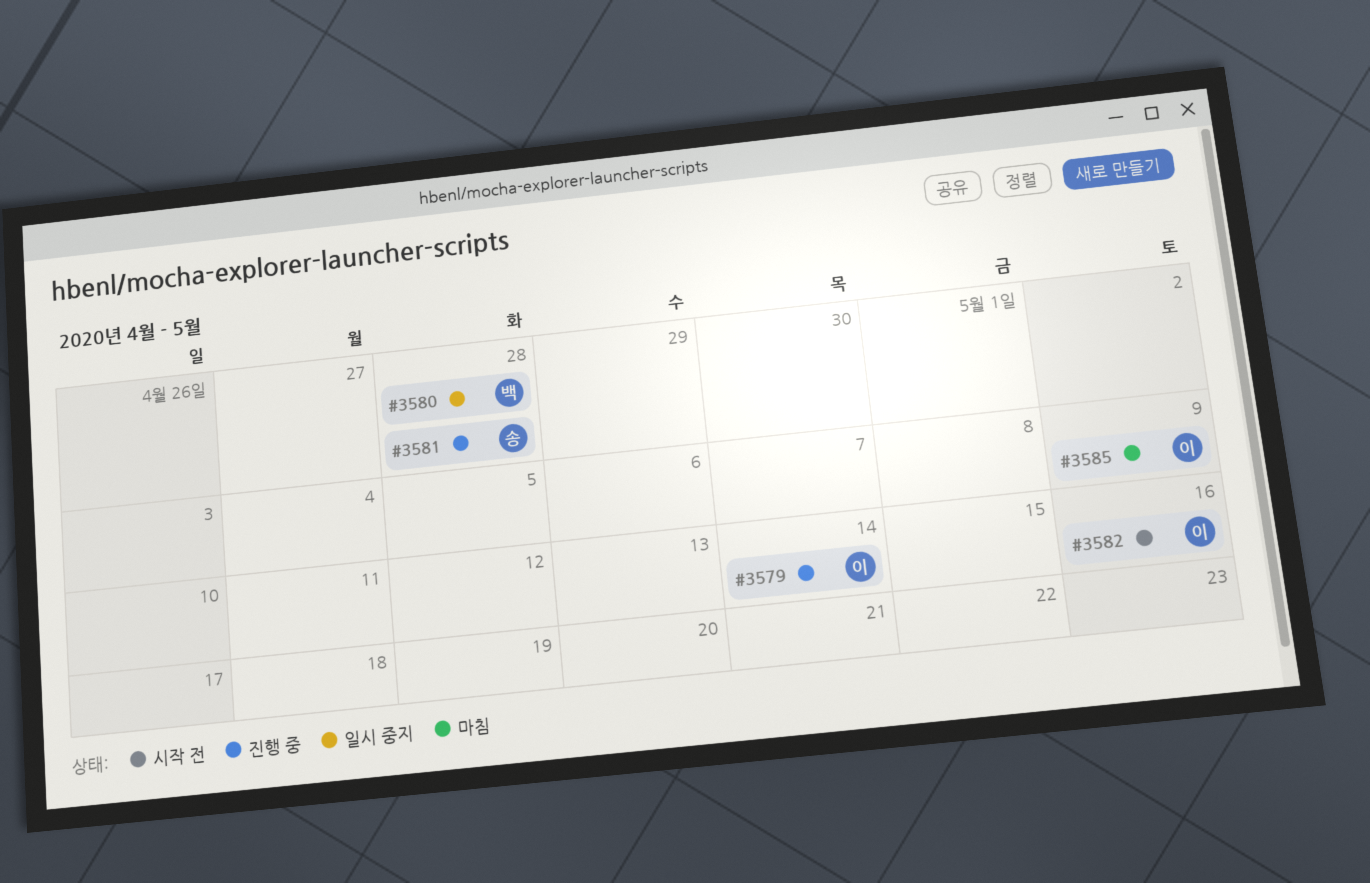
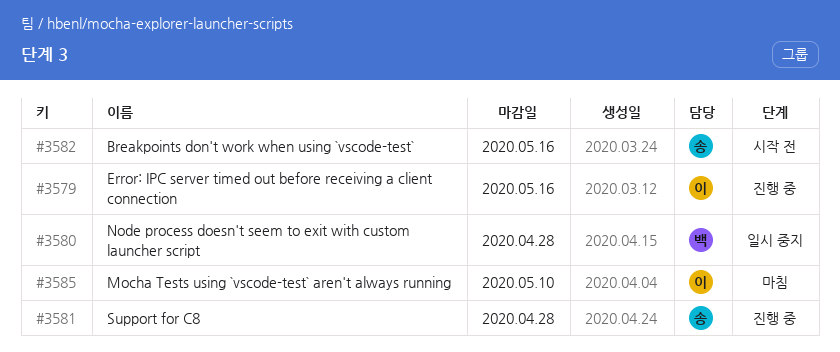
#3579, due: May 14 -> May 16
#3582, owner: 이 -> 송
#3585, due: May 9 -> May 10

